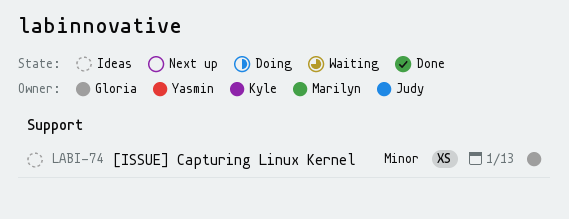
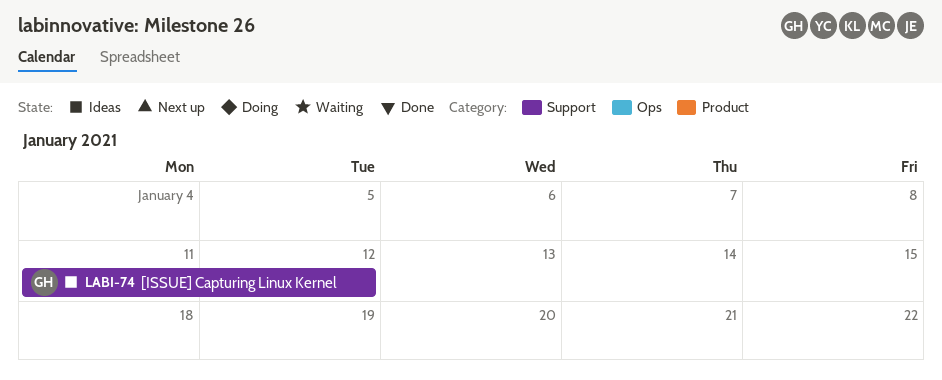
LABI-74, due: Jan 13 -> Jan 12

